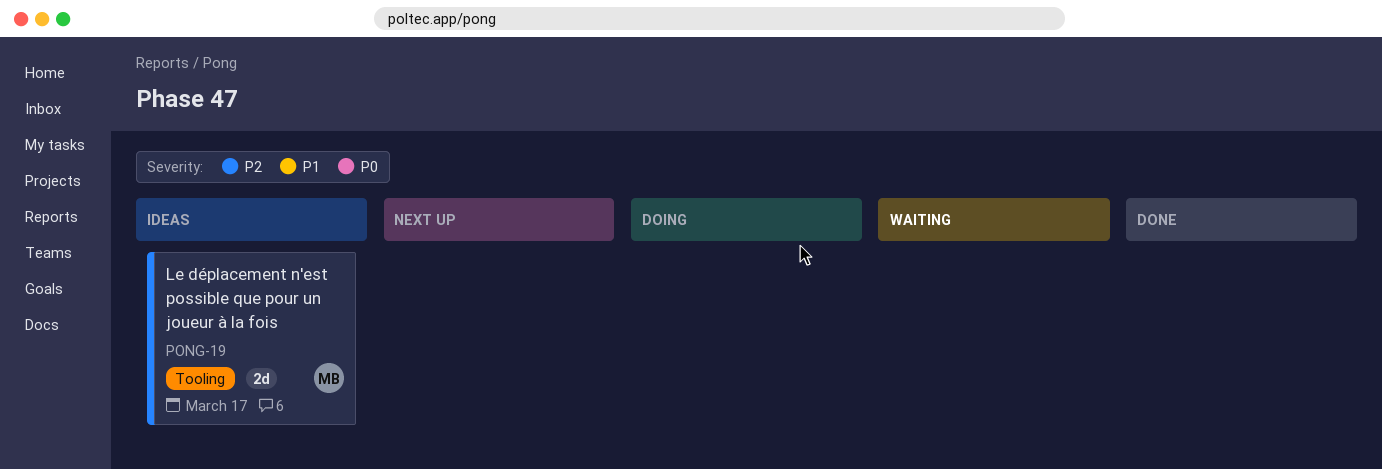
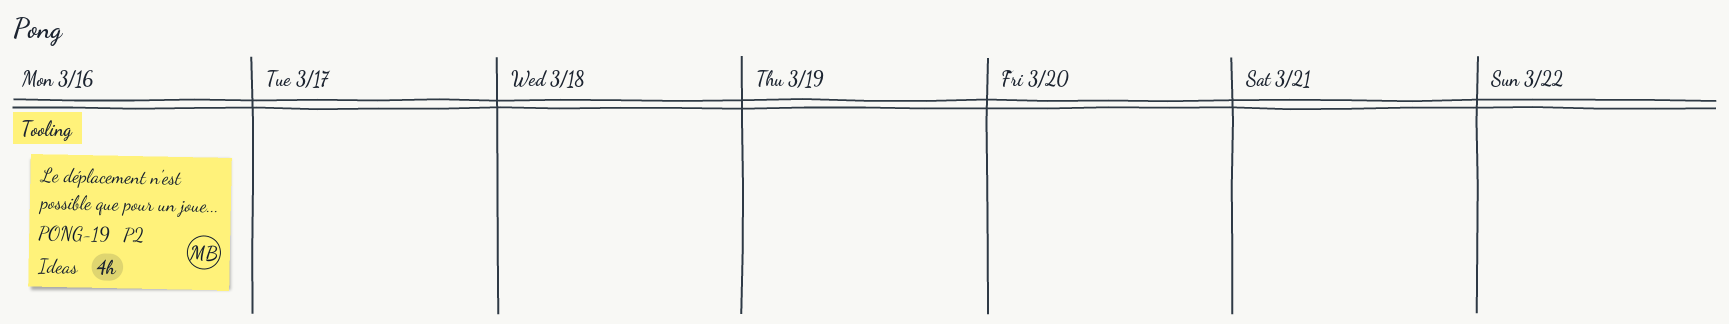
PONG-19, estimate: 2d -> 4h
PONG-19, due: Mar 17 -> Mar 16

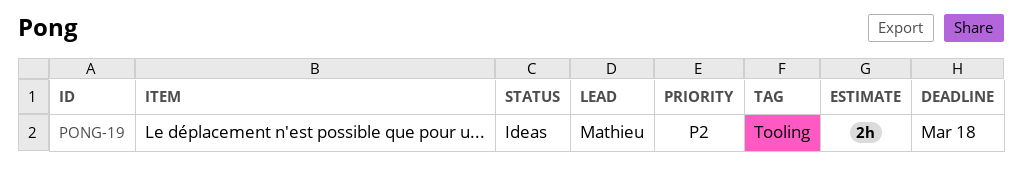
PONG-19, estimate: 4h -> 2h
PONG-19, due: Mar 16 -> Mar 18

